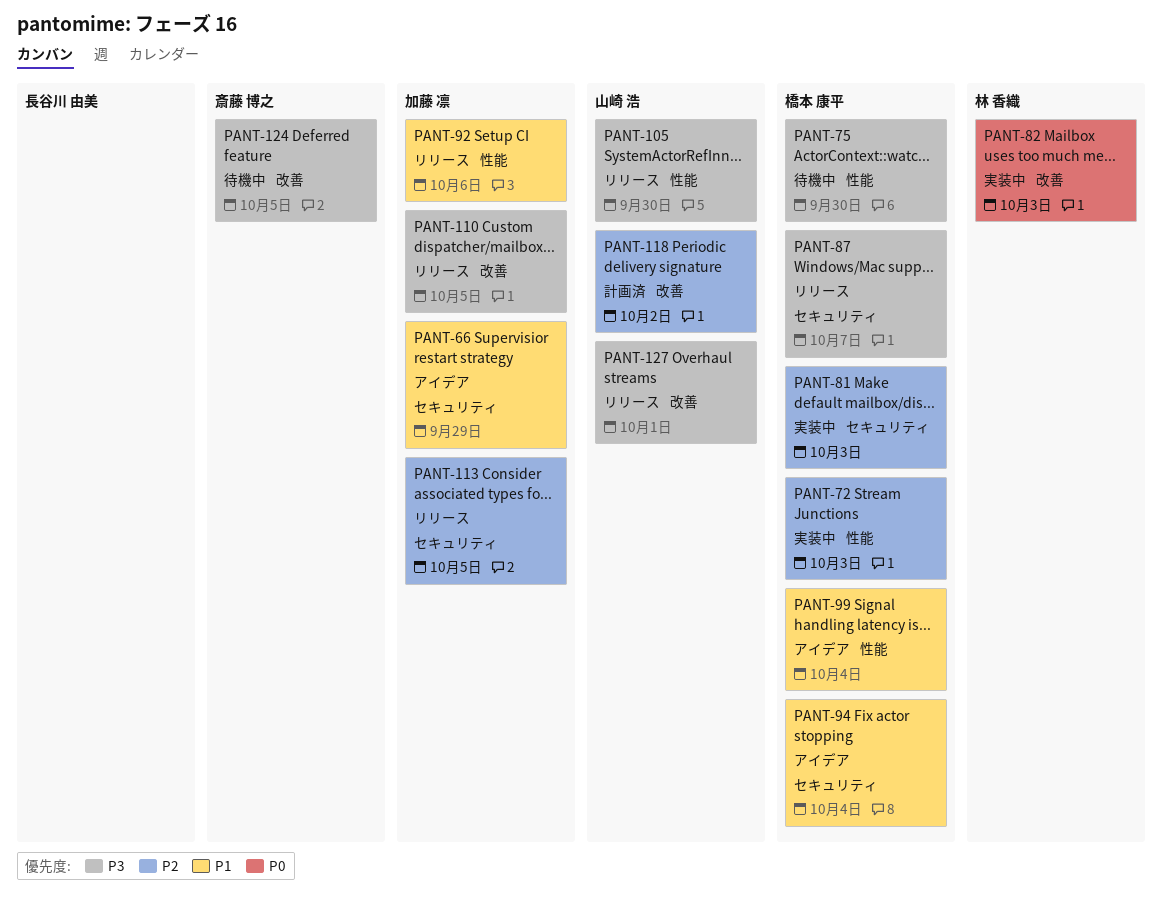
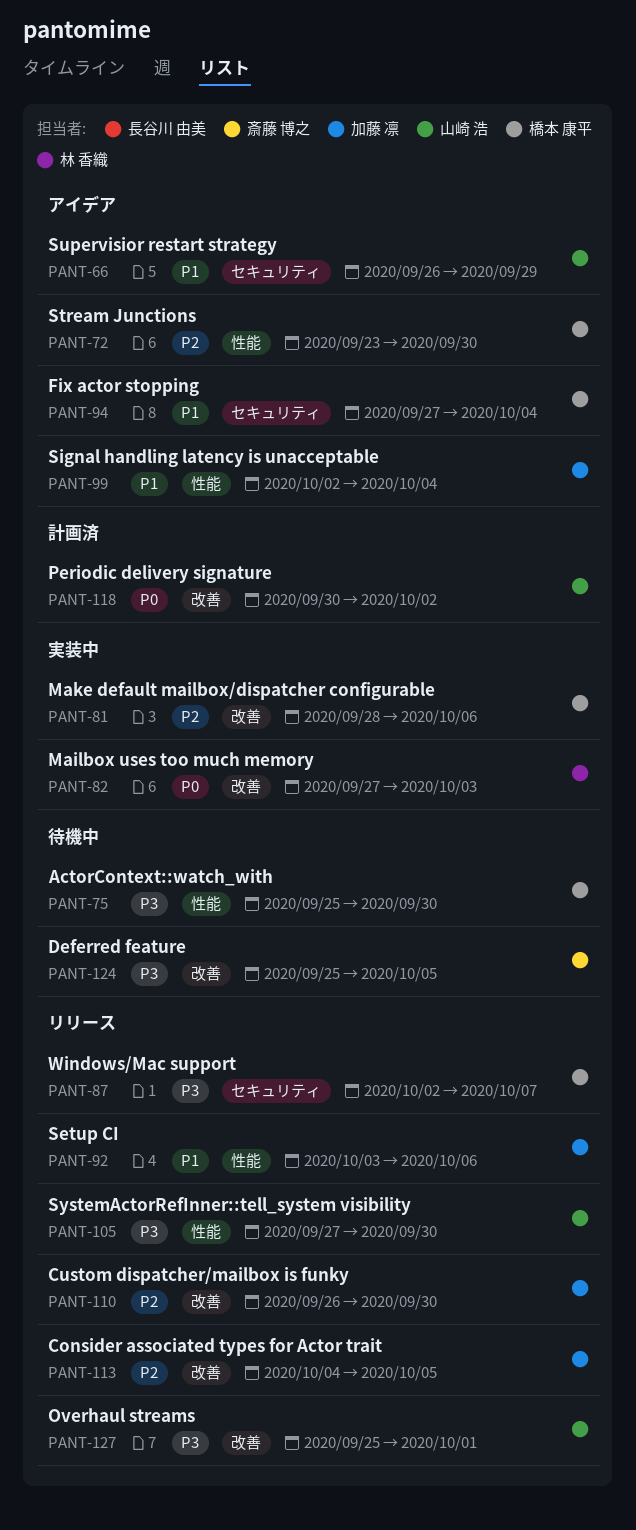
PANT-66, owner: 加藤 凛 -> 山崎 浩
PANT-72, status: 実装中 -> アイデア
PANT-72, due: Oct 3 -> Sep 30
PANT-81, label: セキュリティ -> 改善
PANT-81, due: Oct 3 -> Oct 6
PANT-99, owner: 橋本 康平 -> 加藤 凛
PANT-110, priority: P3 -> P2
PANT-110, due: Oct 5 -> Sep 30
PANT-113, label: セキュリティ -> 改善
PANT-118, priority: P2 -> P0

